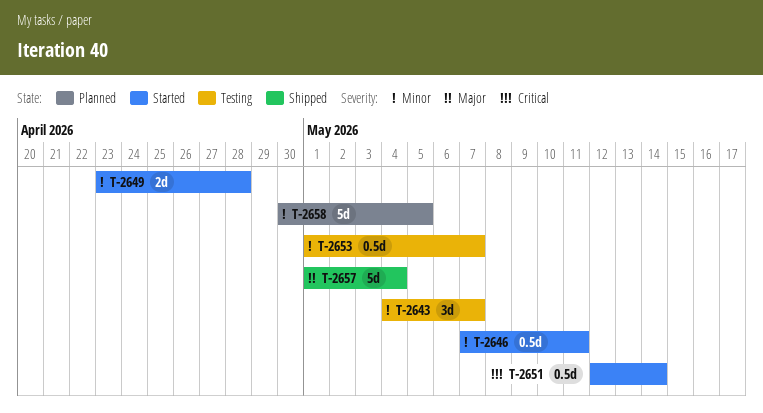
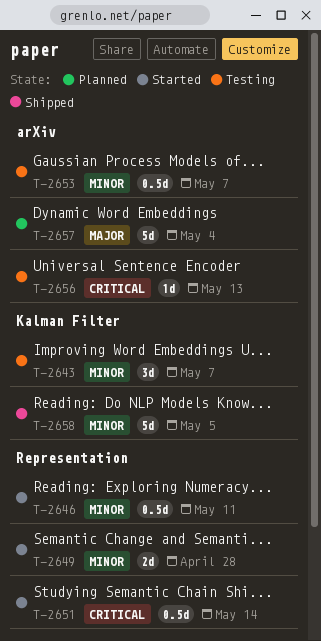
T-2656: none -> present
T-2657, status: Shipped -> Planned
T-2658, status: Planned -> Shipped

